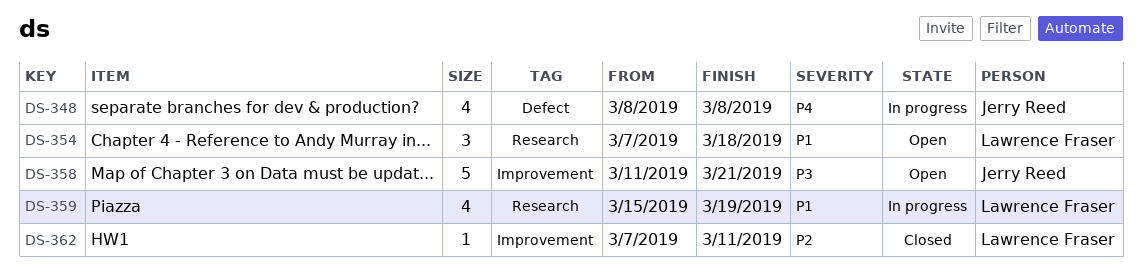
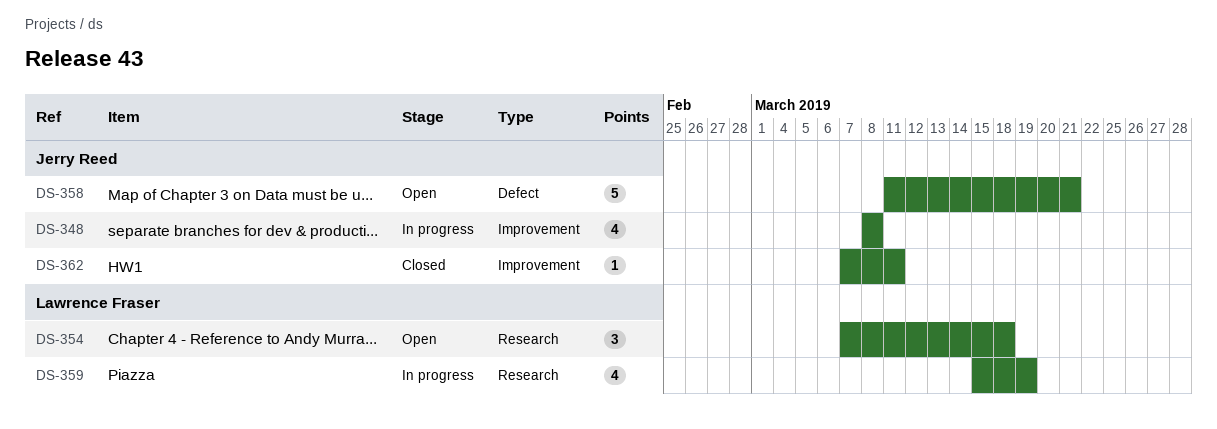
DS-348, label: Defect -> Improvement
DS-358, label: Improvement -> Defect
DS-362, owner: Lawrence Fraser -> Jerry Reed

